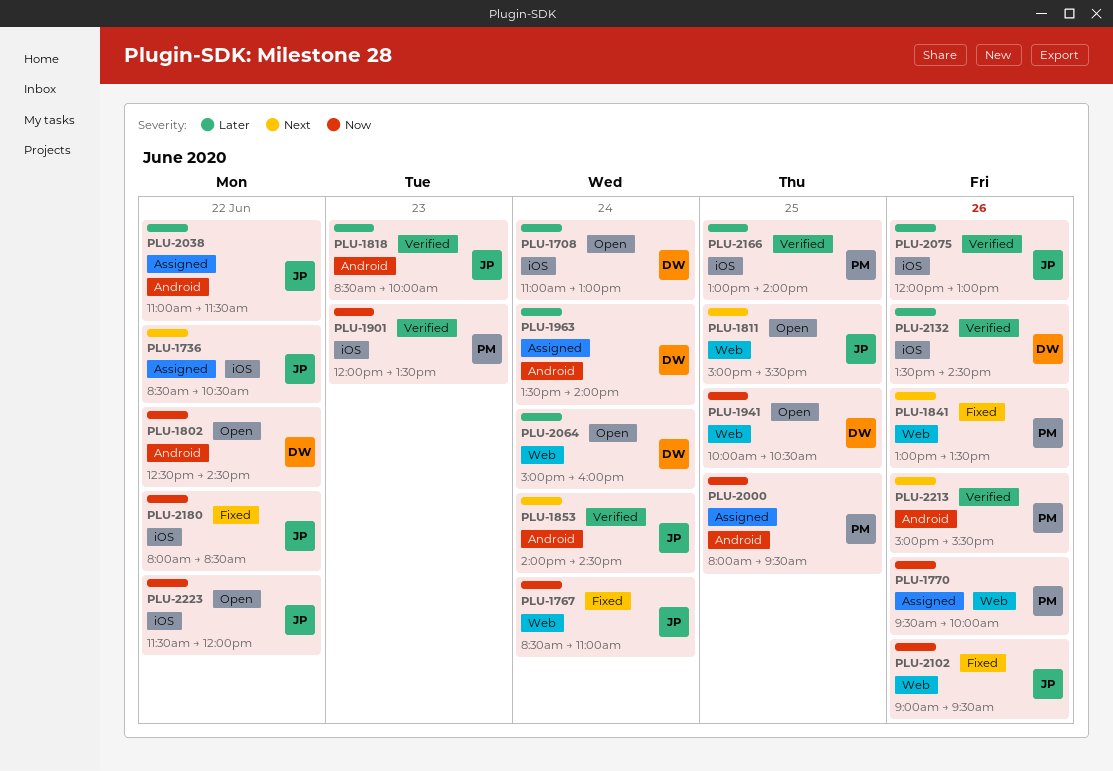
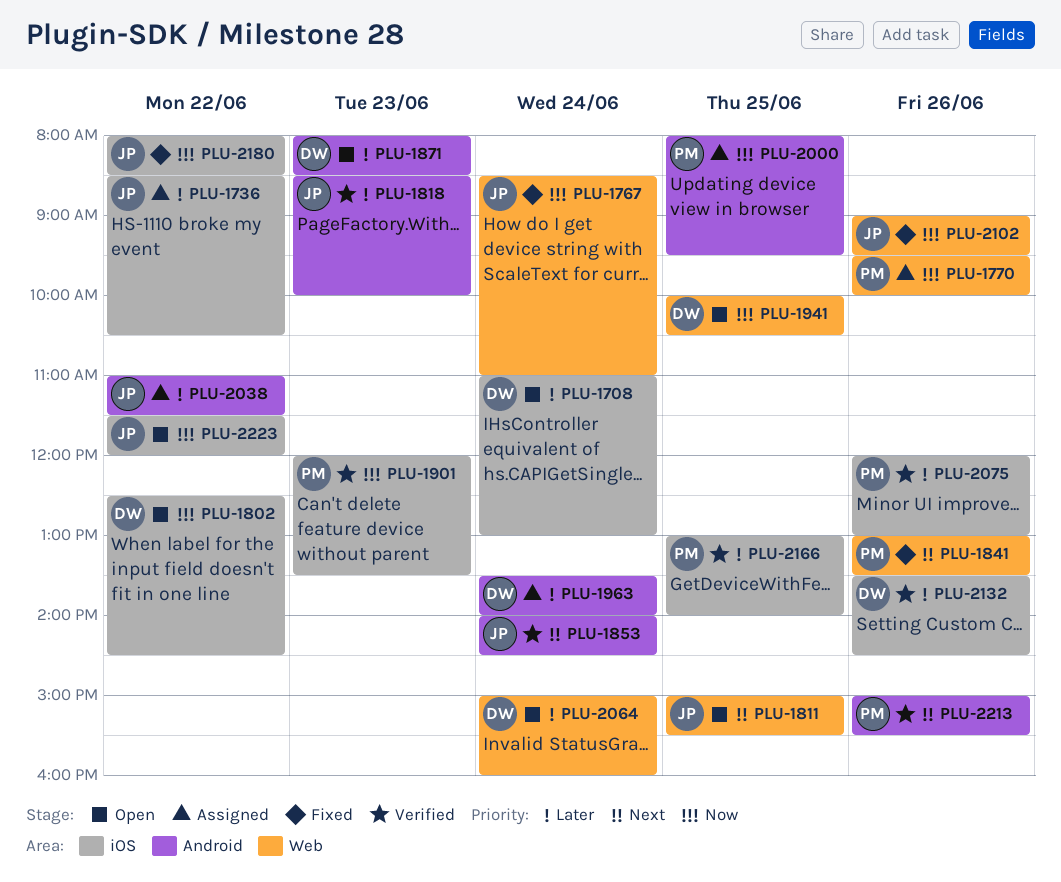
PLU-1736, priority: Next -> Later
PLU-1802, label: Android -> iOS
PLU-1871: none -> present
PLU-2075, owner: JP -> PM

